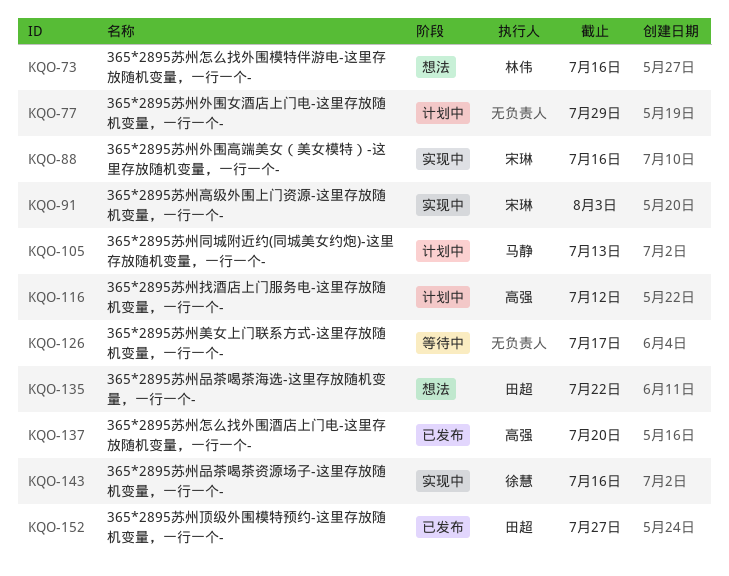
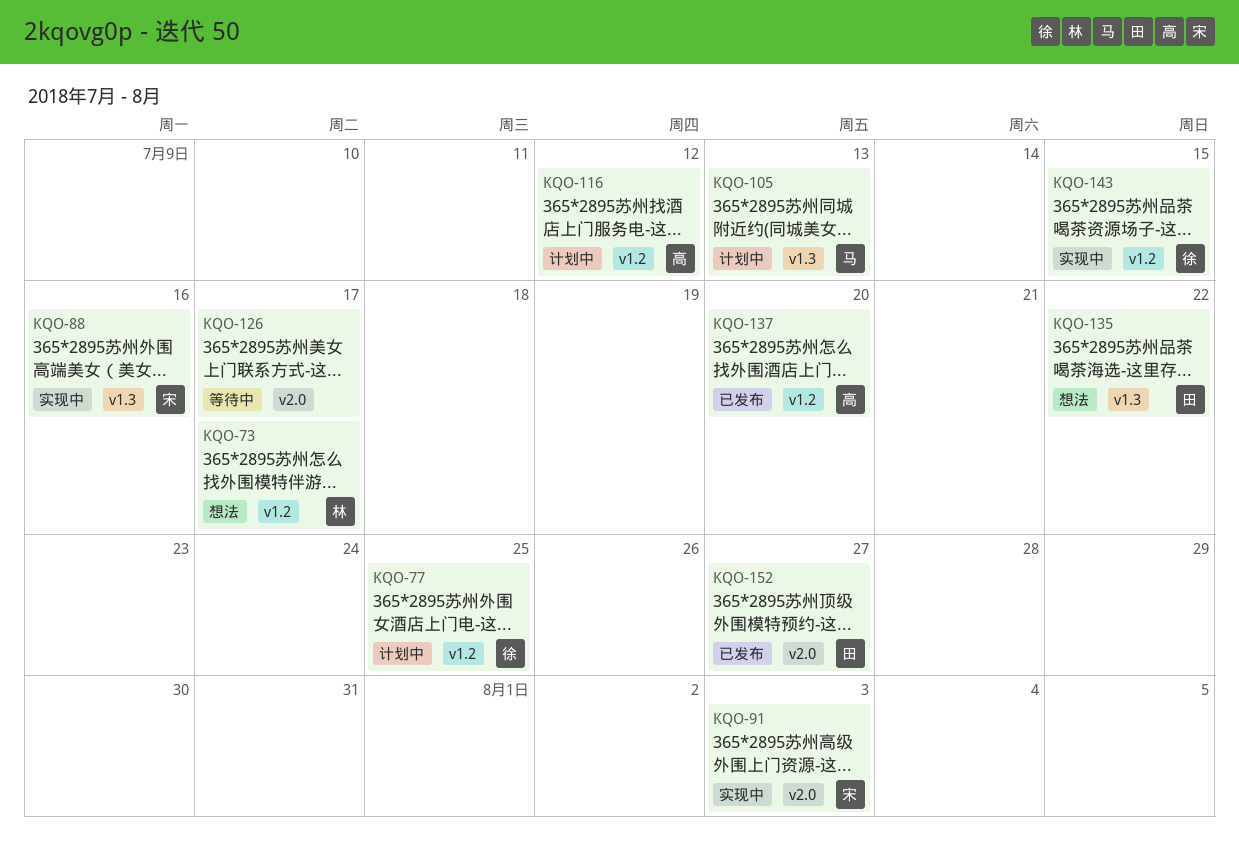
KQO-73, due: Jul 16 -> Jul 17
KQO-77, owner: none -> 徐慧
KQO-77, due: Jul 29 -> Jul 25
KQO-143, due: Jul 16 -> Jul 15

